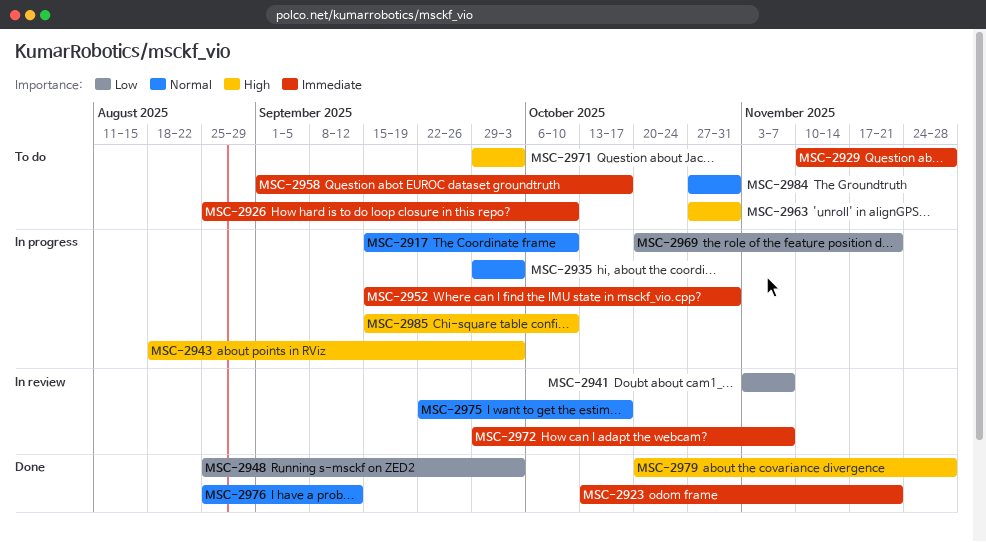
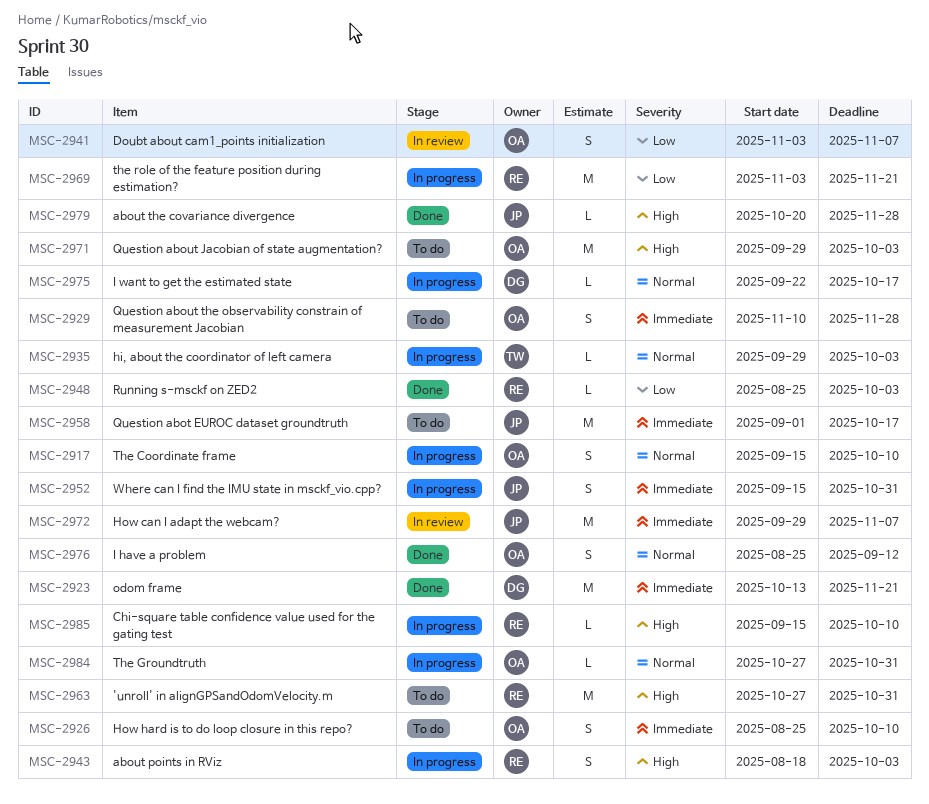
MSC-2969, start: Oct 20 -> Nov 3
MSC-2975, status: In review -> In progress
MSC-2984, status: To do -> In progress

